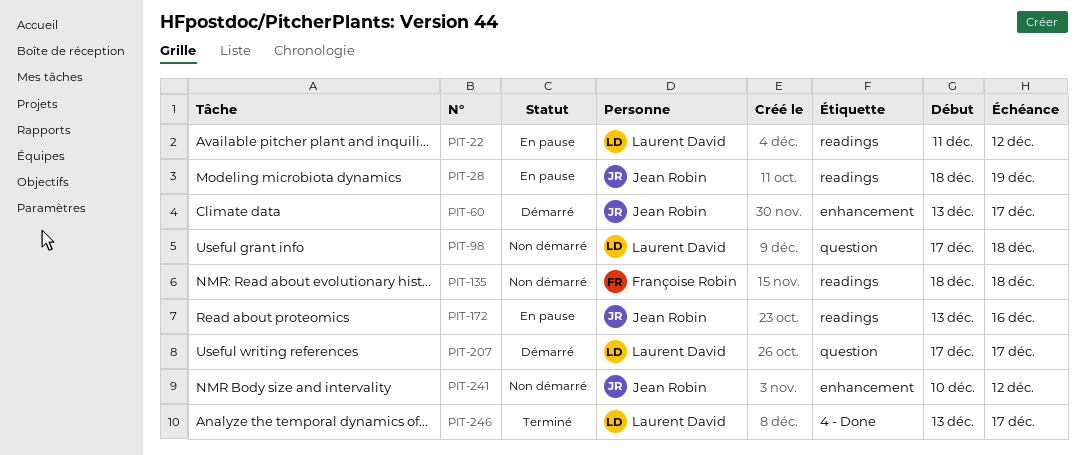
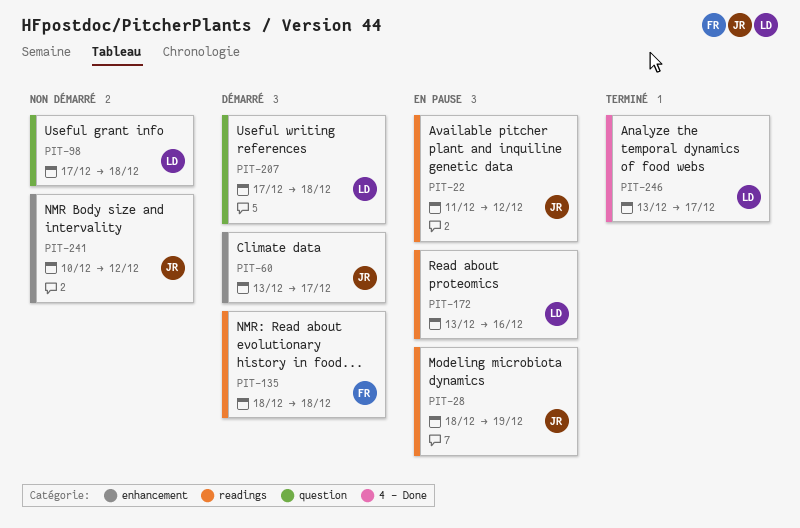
PIT-22, owner: Laurent David -> Jean Robin
PIT-135, status: Non démarré -> Démarré
PIT-172, owner: Jean Robin -> Laurent David
PIT-207, due: Dec 17 -> Dec 18

